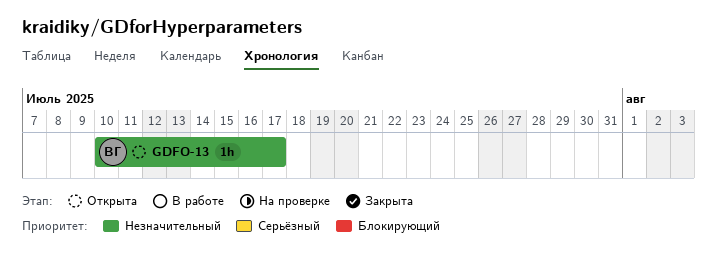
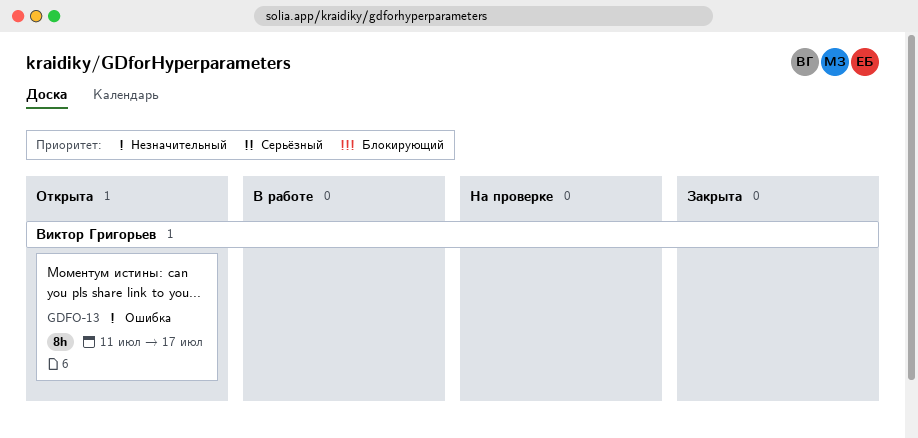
GDFO-13, estimate: 1h -> 8h
GDFO-13, start: Jul 10 -> Jul 11

